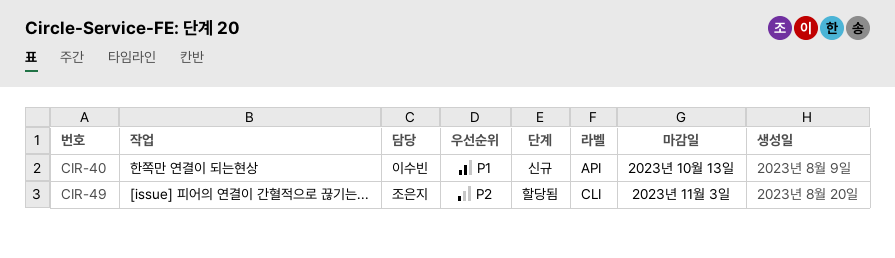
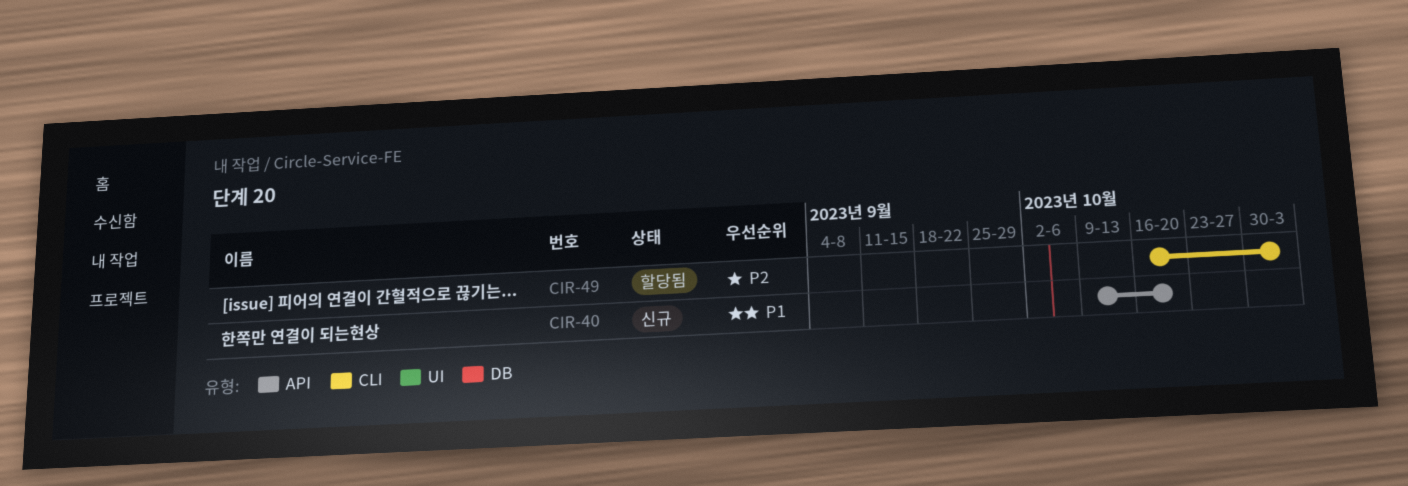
CIR-40, due: Oct 13 -> Oct 20

